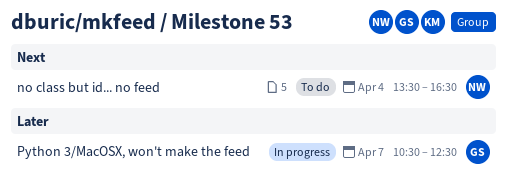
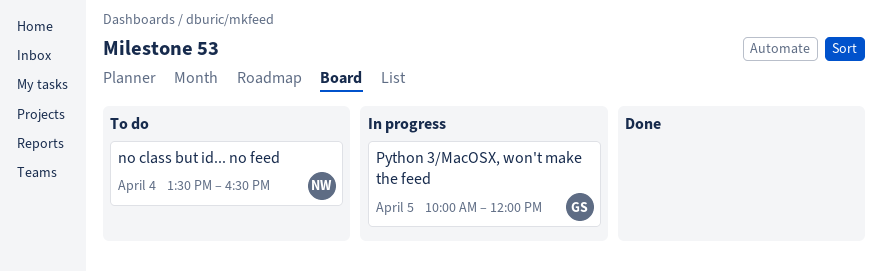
Python 3/MacOSX, won't make the feed, day: Apr 7 -> Apr 5
Python 3/MacOSX, won't make the feed, begins: 10:30 -> 10:00
Python 3/MacOSX, won't make the feed, ends: 12:30 -> 12:00

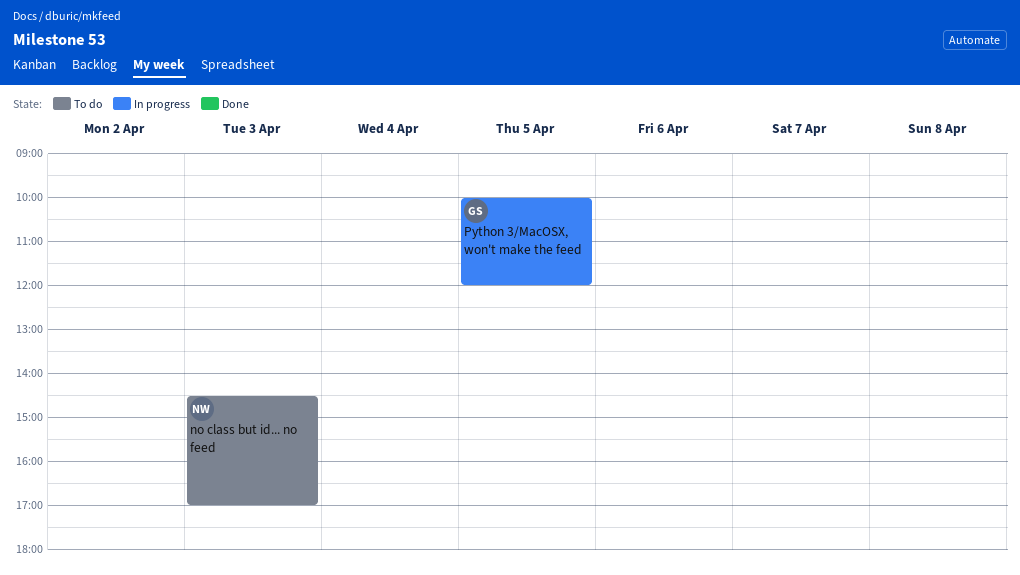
no class but id... no feed, day: Apr 4 -> Apr 3
no class but id... no feed, begins: 13:30 -> 14:30
no class but id... no feed, ends: 16:30 -> 17:00

